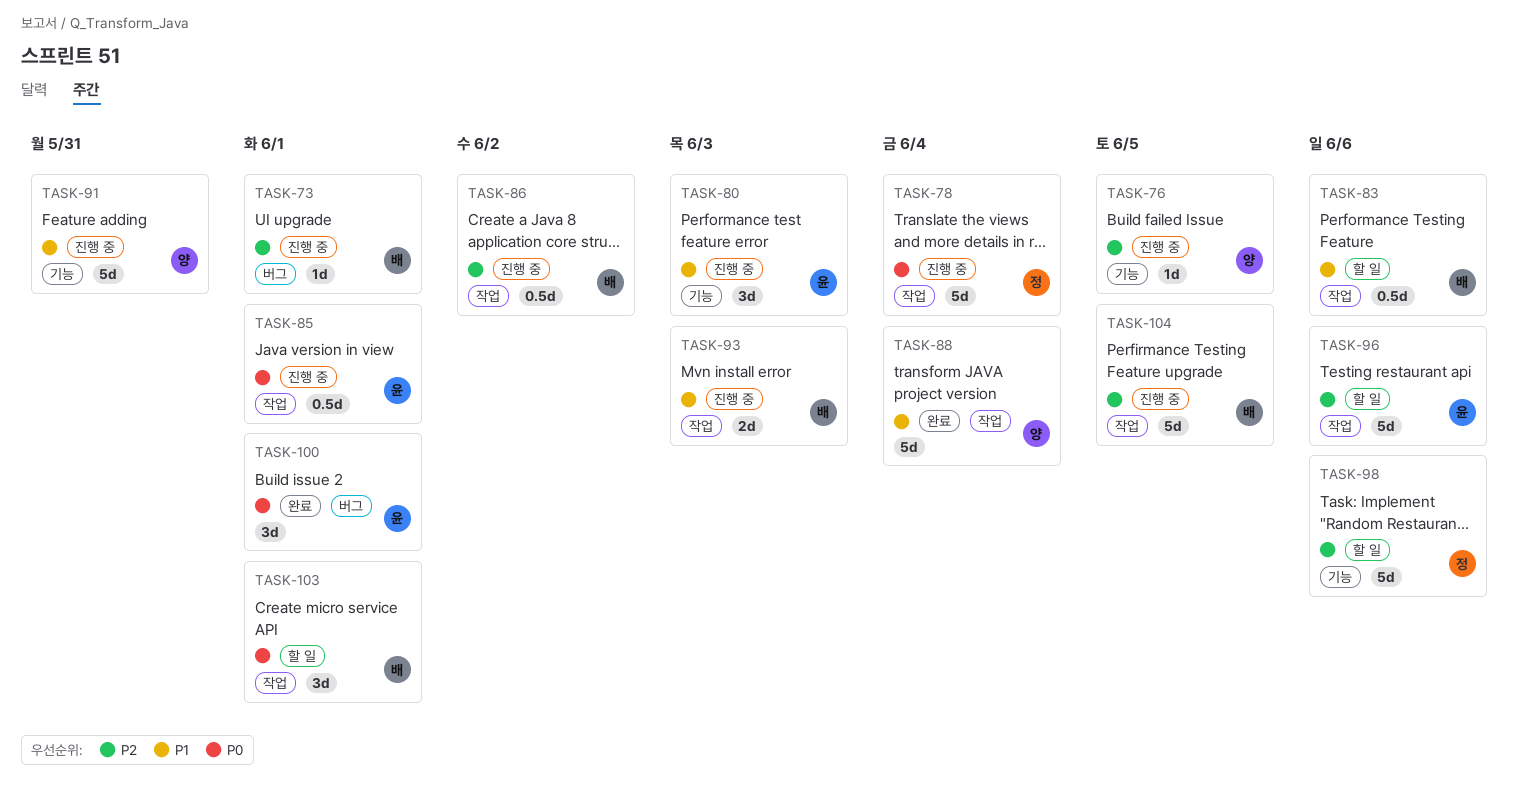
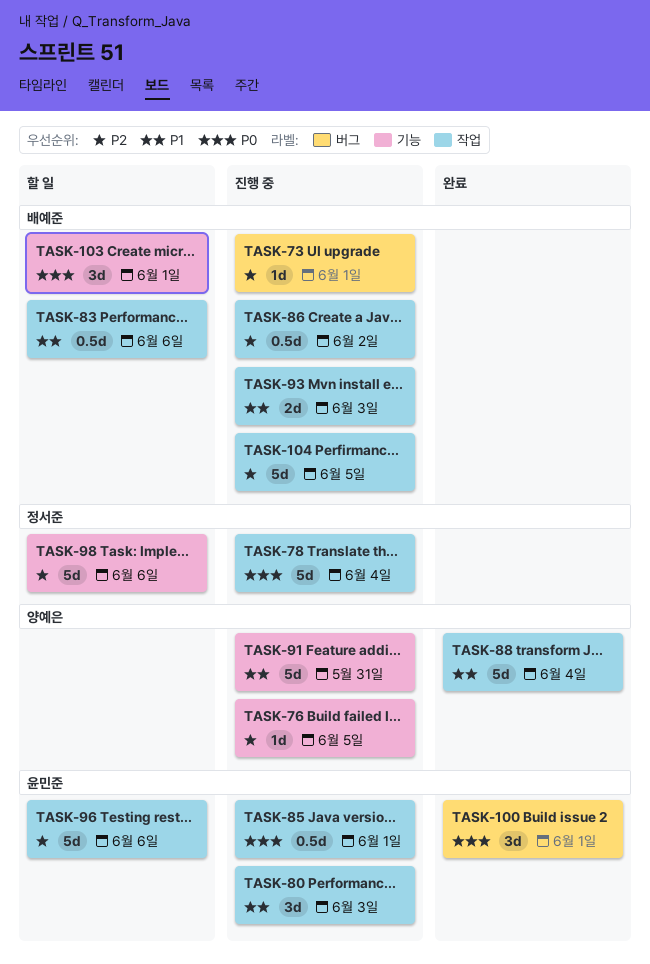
TASK-80, label: 기능 -> 작업
TASK-103, label: 작업 -> 기능

